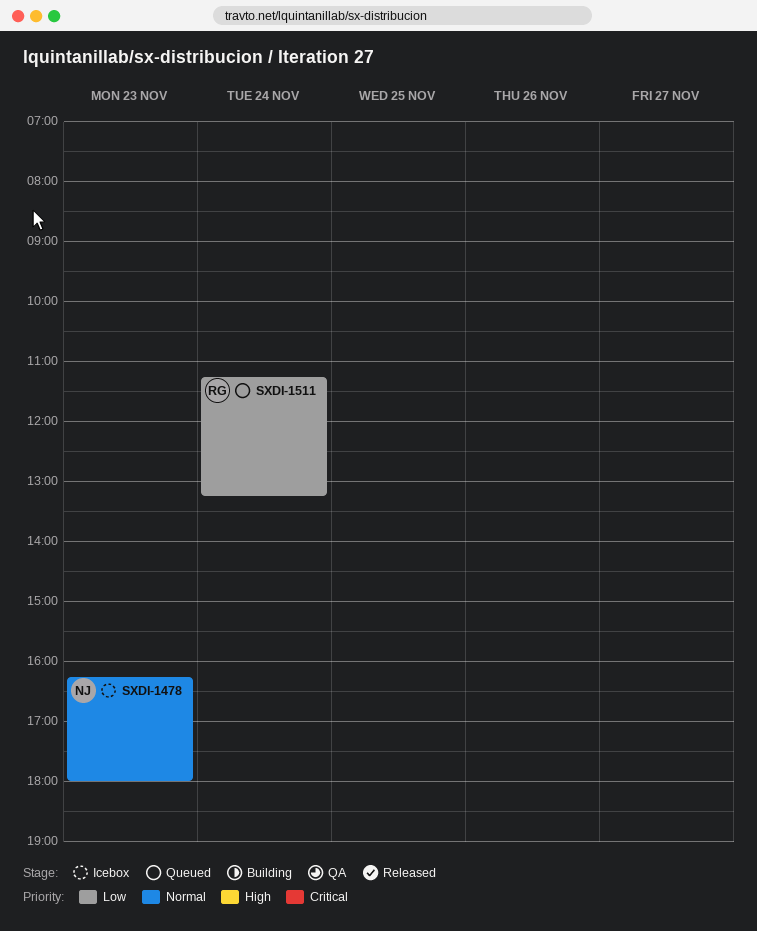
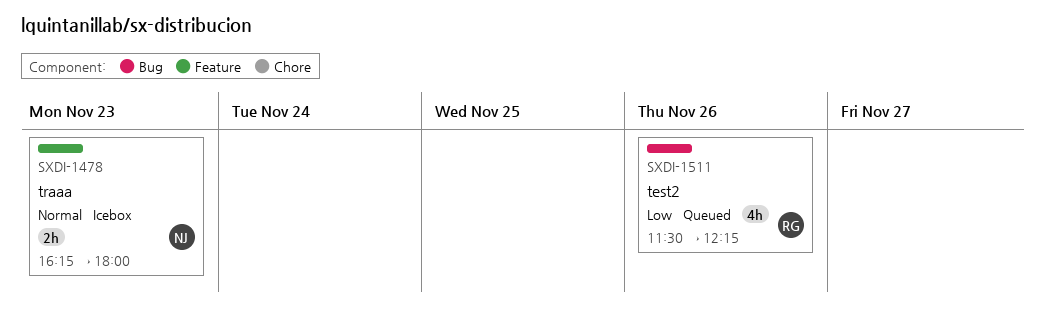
SXDI-1511, day: Nov 24 -> Nov 26
SXDI-1511, begins: 11:15 -> 11:30
SXDI-1511, ends: 13:15 -> 12:15

